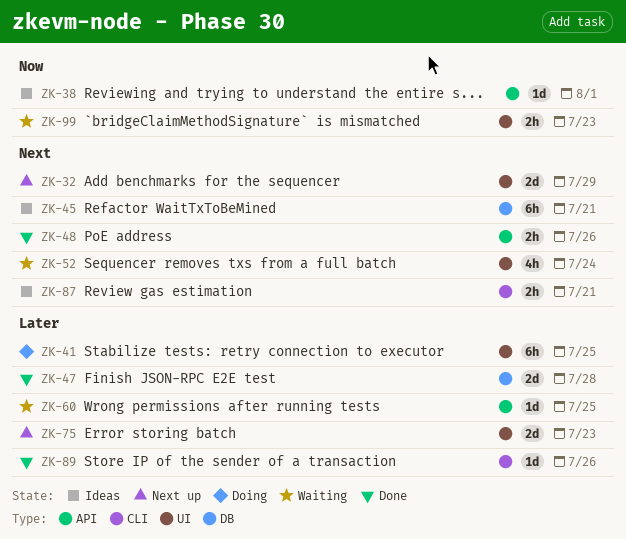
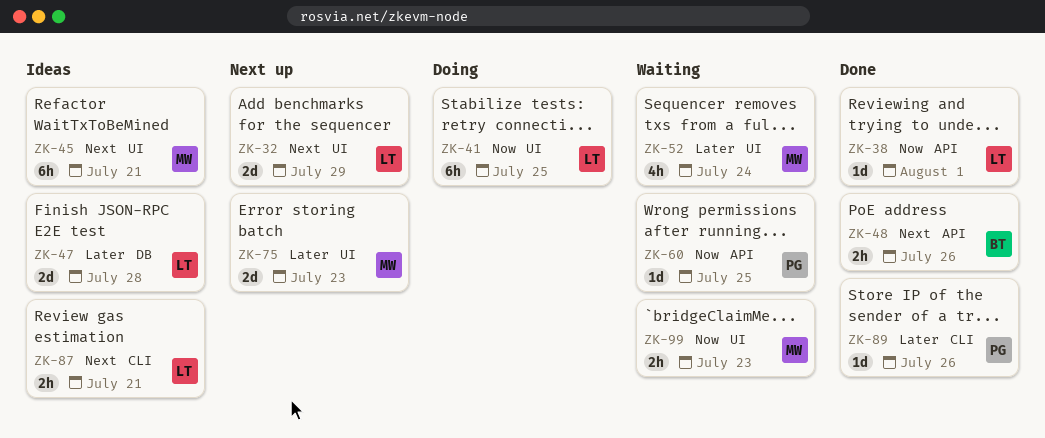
ZK-38, status: Ideas -> Done
ZK-41, priority: Later -> Now
ZK-45, label: DB -> UI
ZK-47, status: Done -> Ideas
ZK-52, priority: Next -> Later
ZK-60, priority: Later -> Now

